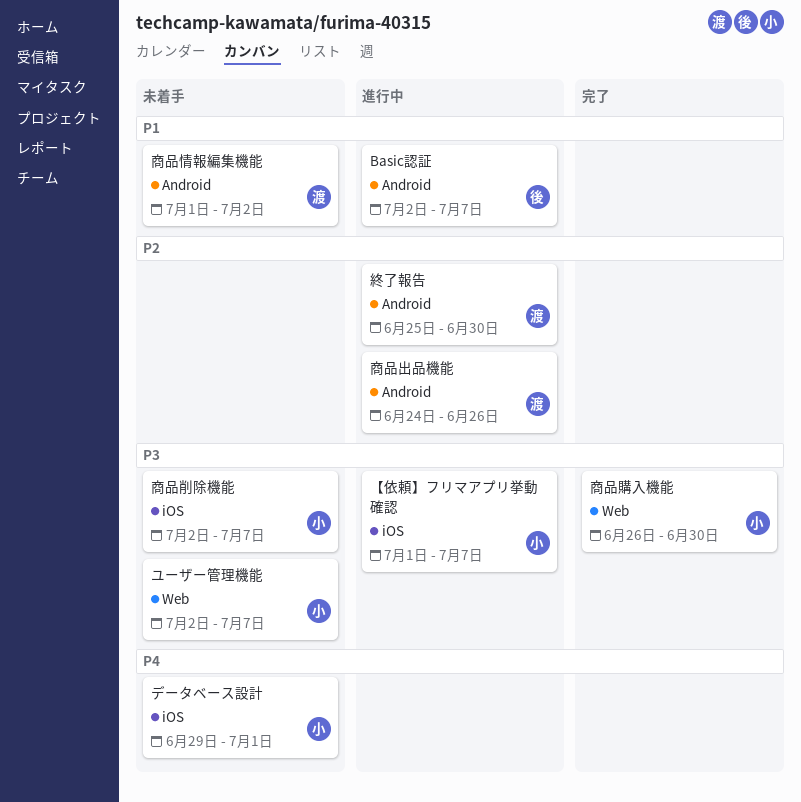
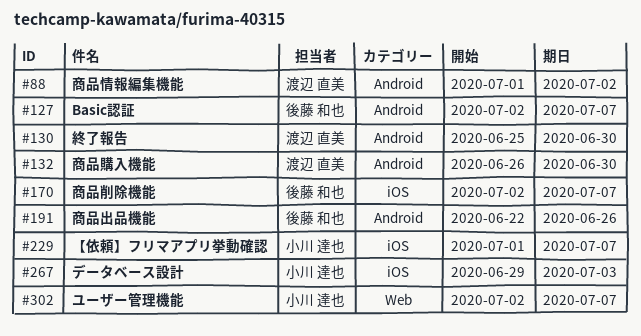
データベース設計, due: Jul 1 -> Jul 3
商品出品機能, owner: 渡辺 直美 -> 後藤 和也
商品出品機能, start: Jun 24 -> Jun 22
商品削除機能, owner: 小川 達也 -> 後藤 和也
商品購入機能, owner: 小川 達也 -> 渡辺 直美
商品購入機能, label: Web -> Android

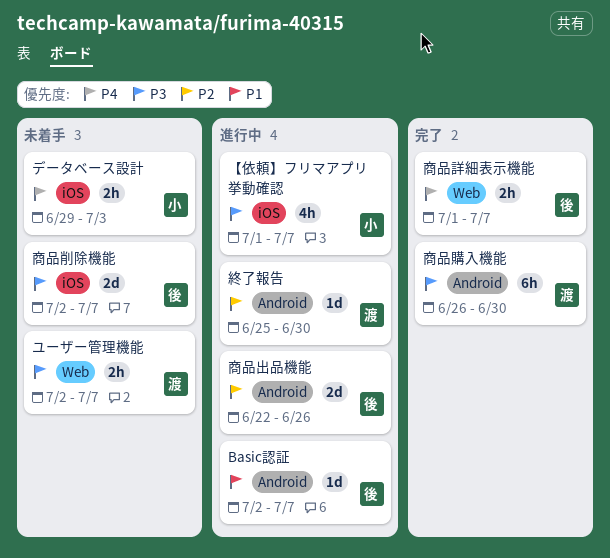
ユーザー管理機能, owner: 小川 達也 -> 渡辺 直美
商品情報編集機能: present -> none
商品詳細表示機能: none -> present

